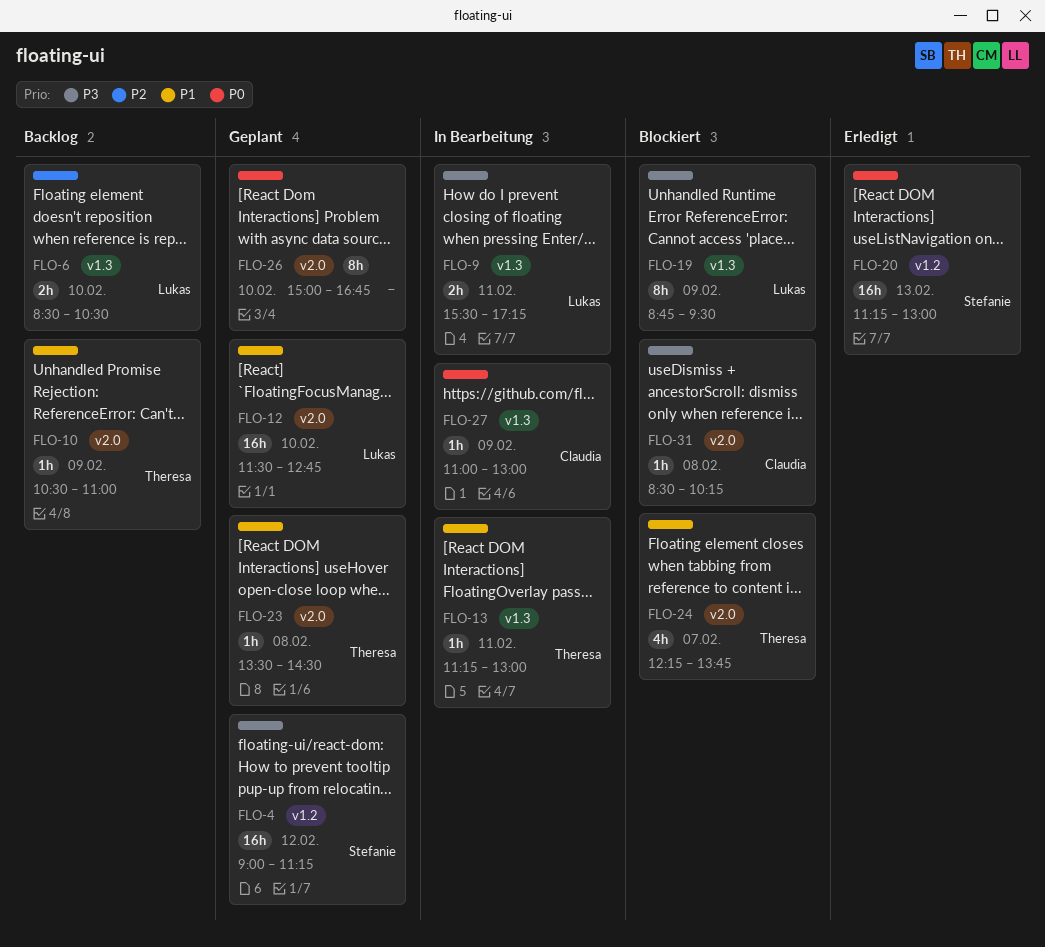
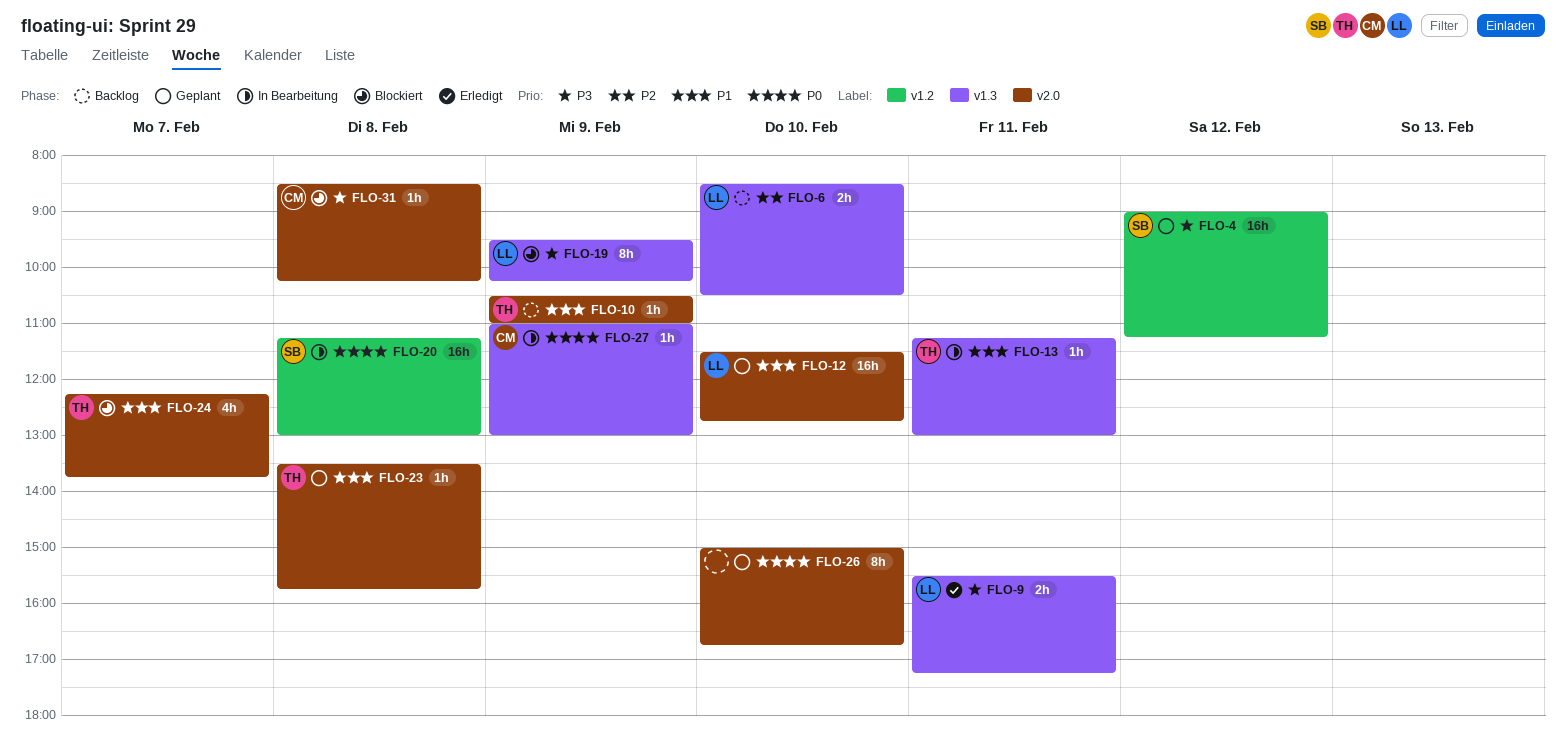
FLO-9, status: In Bearbeitung -> Erledigt
FLO-19, begins: 08:45 -> 09:30
FLO-19, ends: 09:30 -> 10:15
FLO-20, status: Erledigt -> In Bearbeitung
FLO-20, day: Feb 13 -> Feb 8
FLO-23, ends: 14:30 -> 15:45

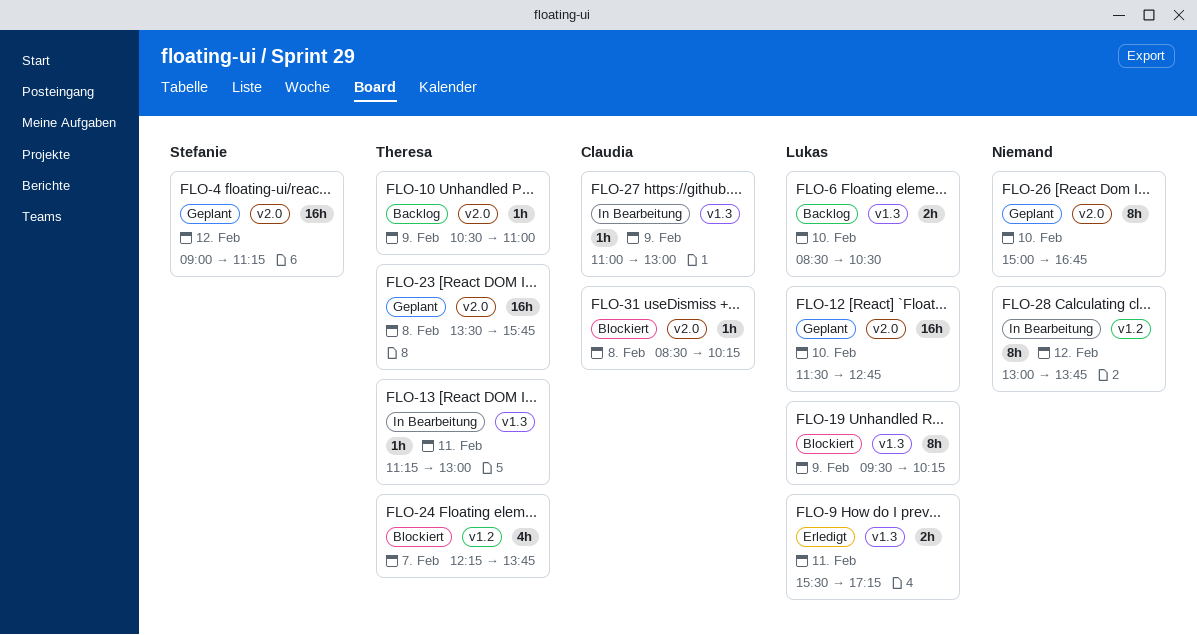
FLO-4, label: v1.2 -> v2.0
FLO-20: present -> none
FLO-23, estimate: 1h -> 16h
FLO-24, label: v2.0 -> v1.2
FLO-28: none -> present

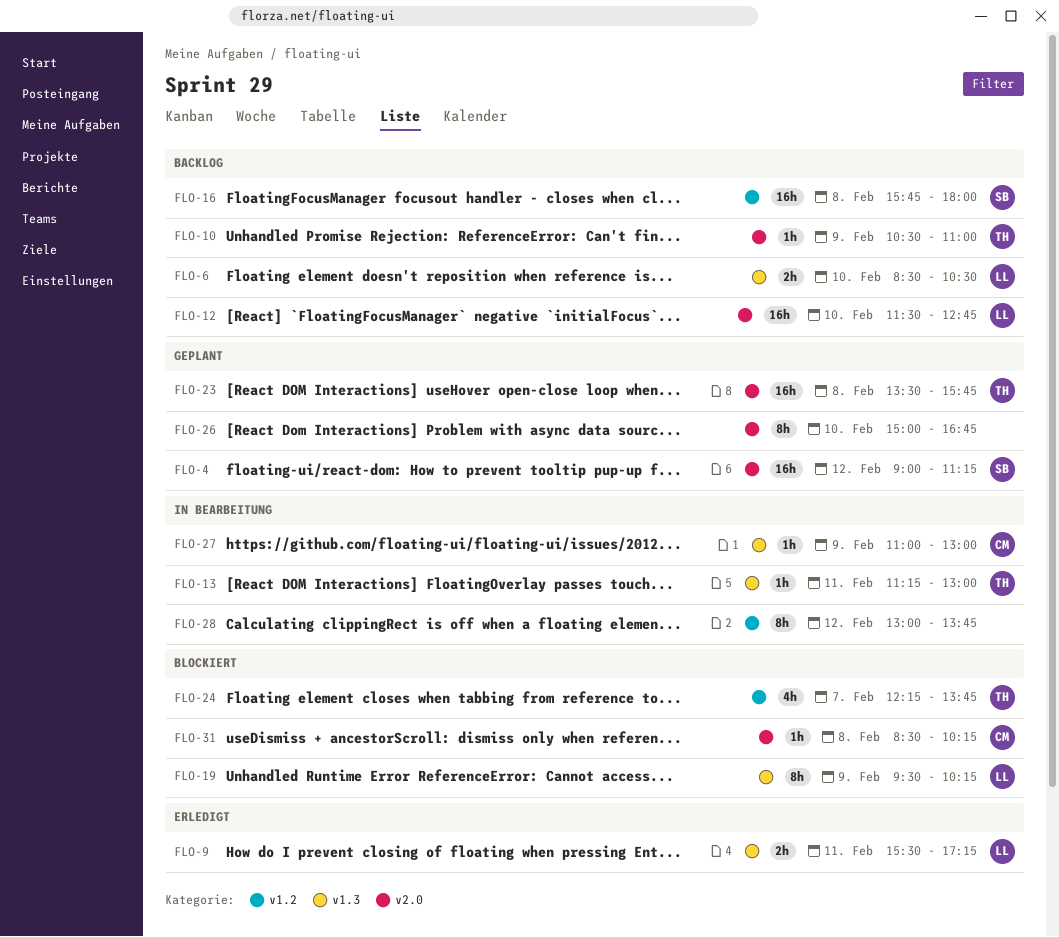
FLO-12, status: Geplant -> Backlog
FLO-16: none -> present

